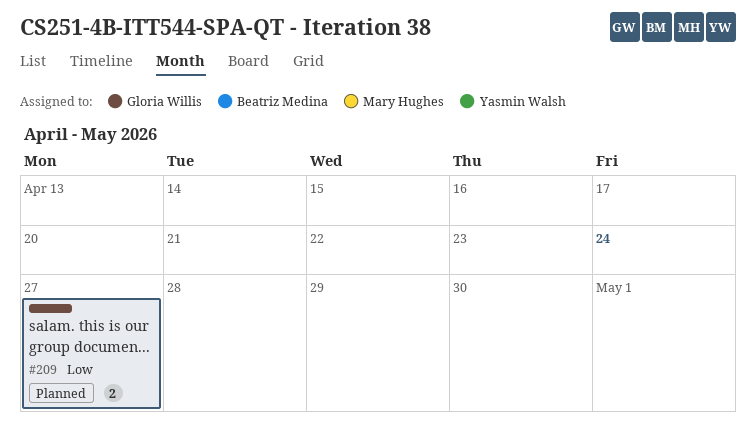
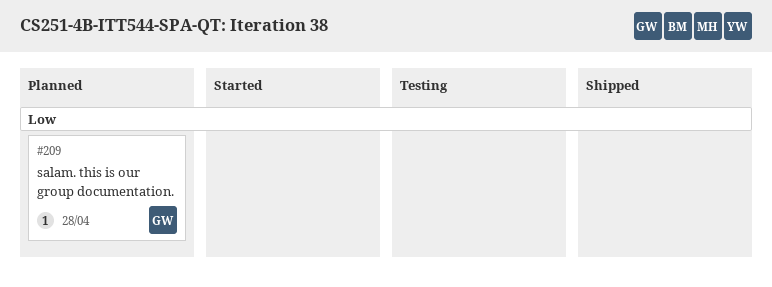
#209, estimate: 2 -> 1
#209, due: Apr 27 -> Apr 28

